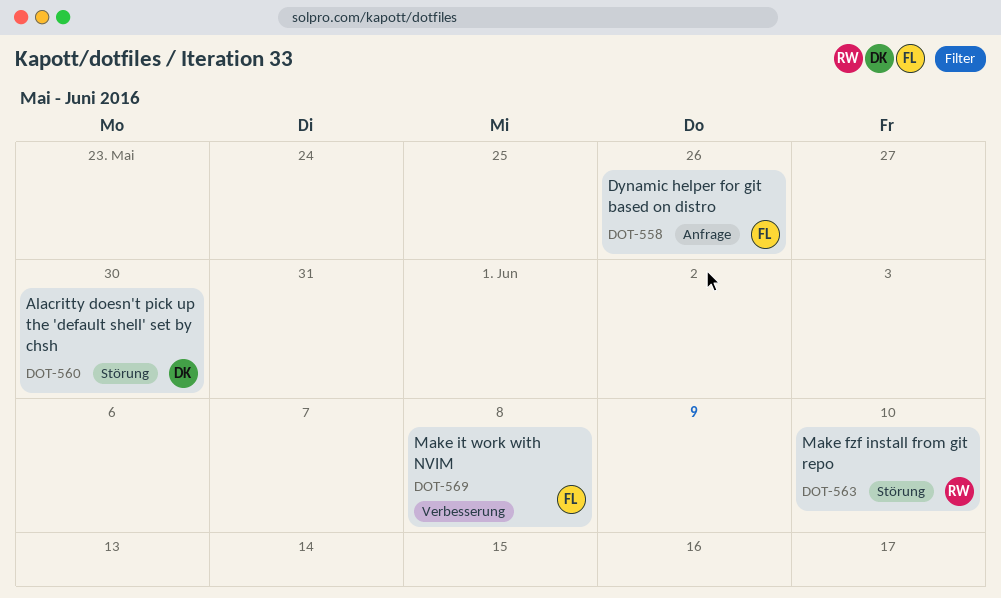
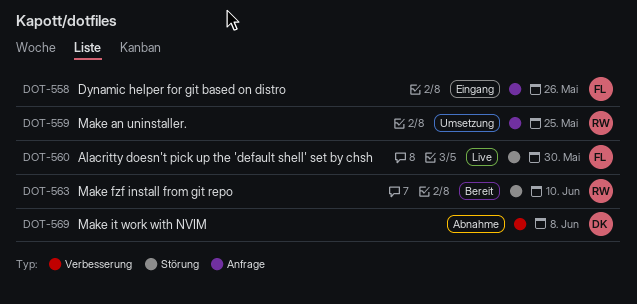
DOT-559: none -> present
DOT-560, owner: DK -> FL
DOT-569, owner: FL -> DK

